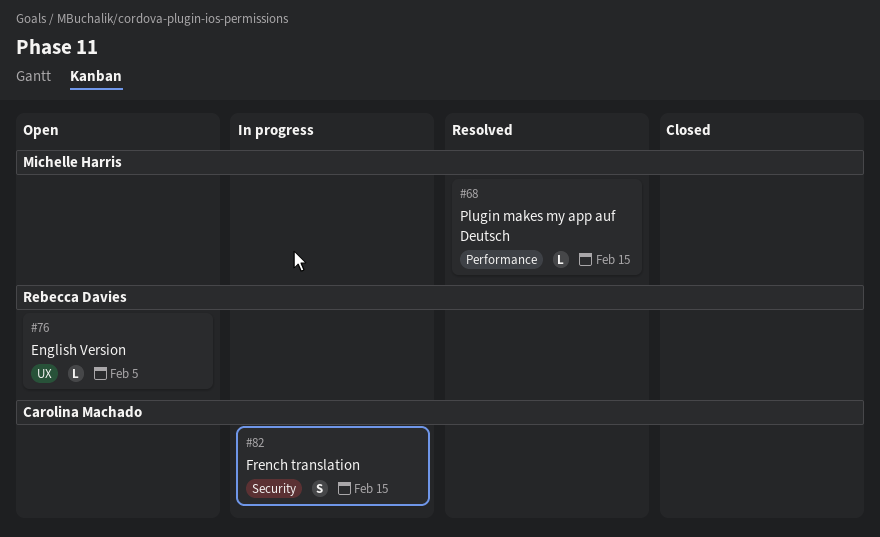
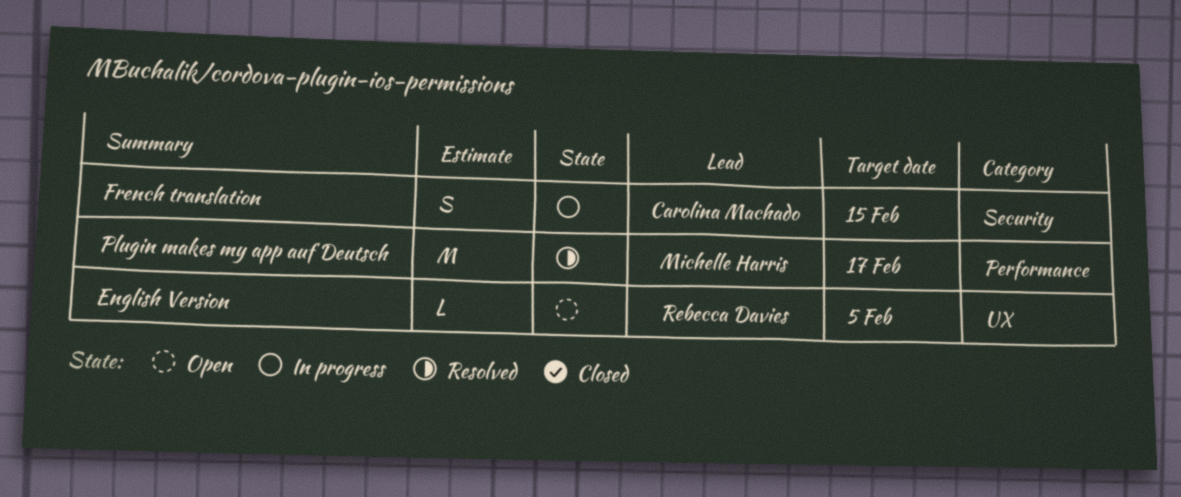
Plugin makes my app auf Deutsch, estimate: L -> M
Plugin makes my app auf Deutsch, due: Feb 15 -> Feb 17

